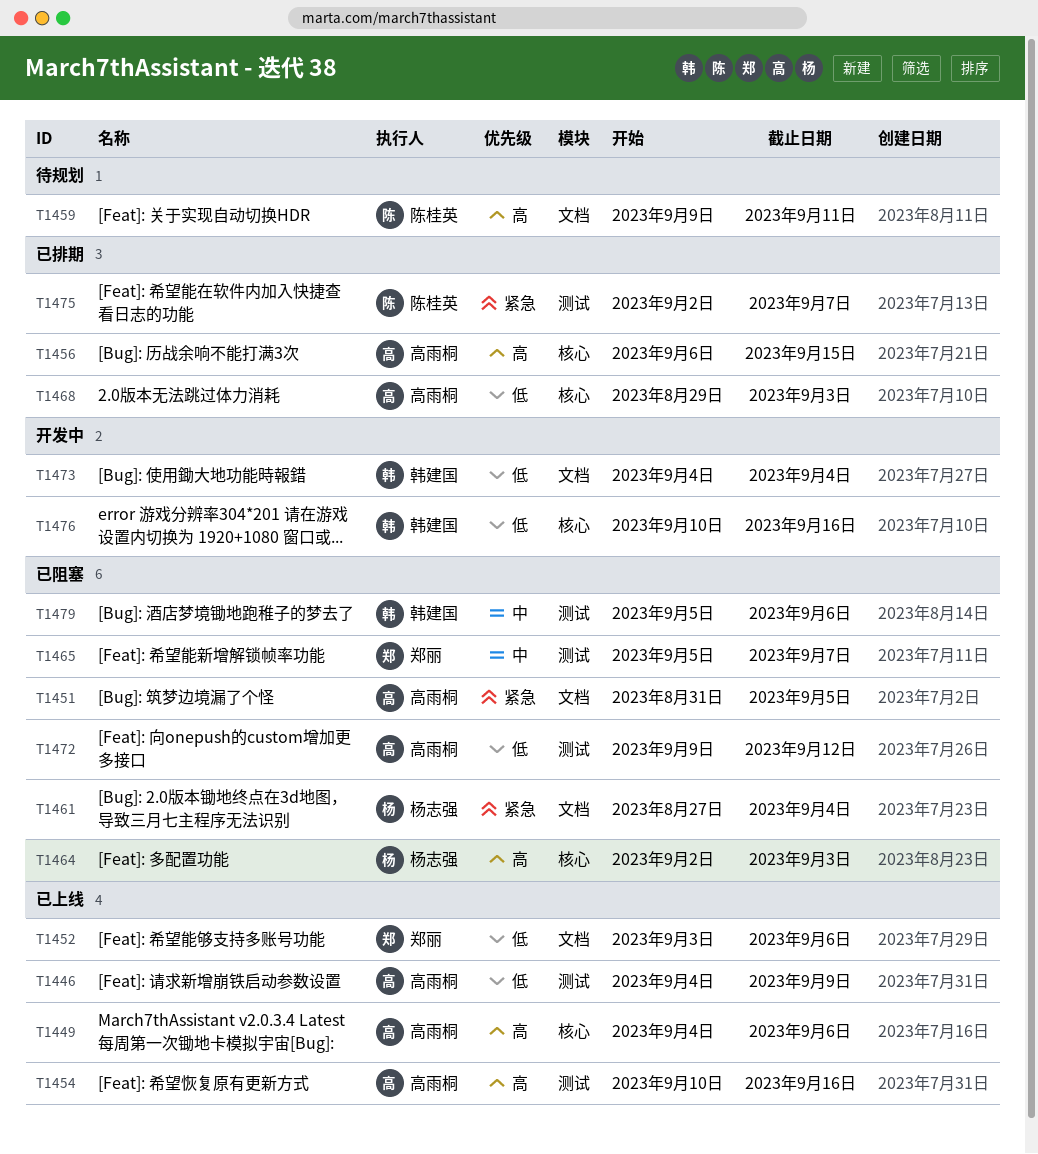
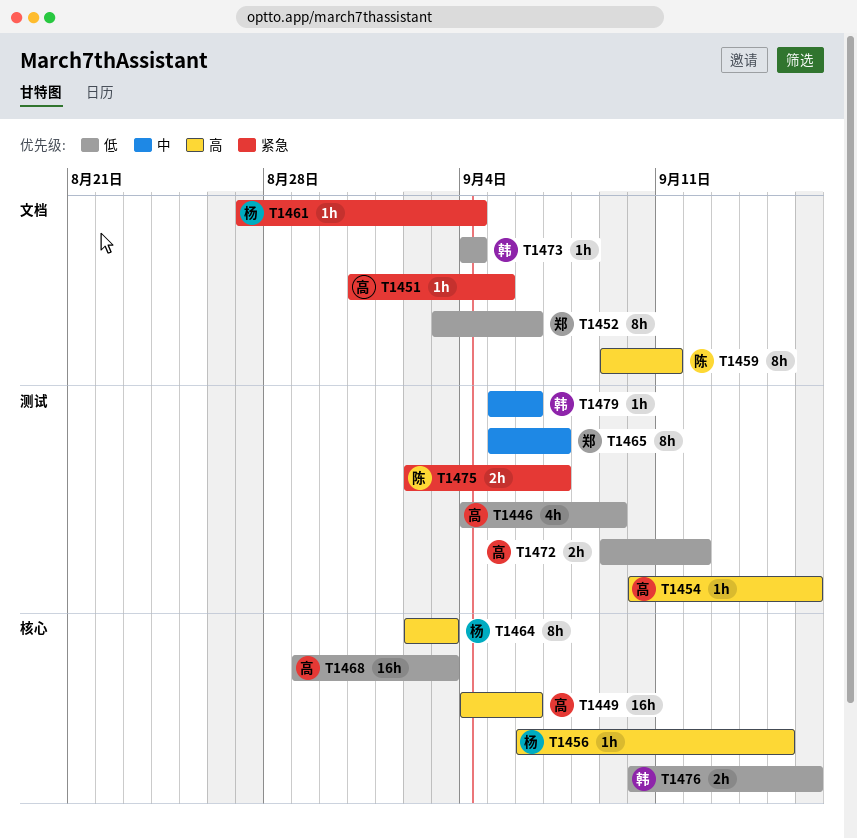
T1456, owner: 高雨桐 -> 杨志强

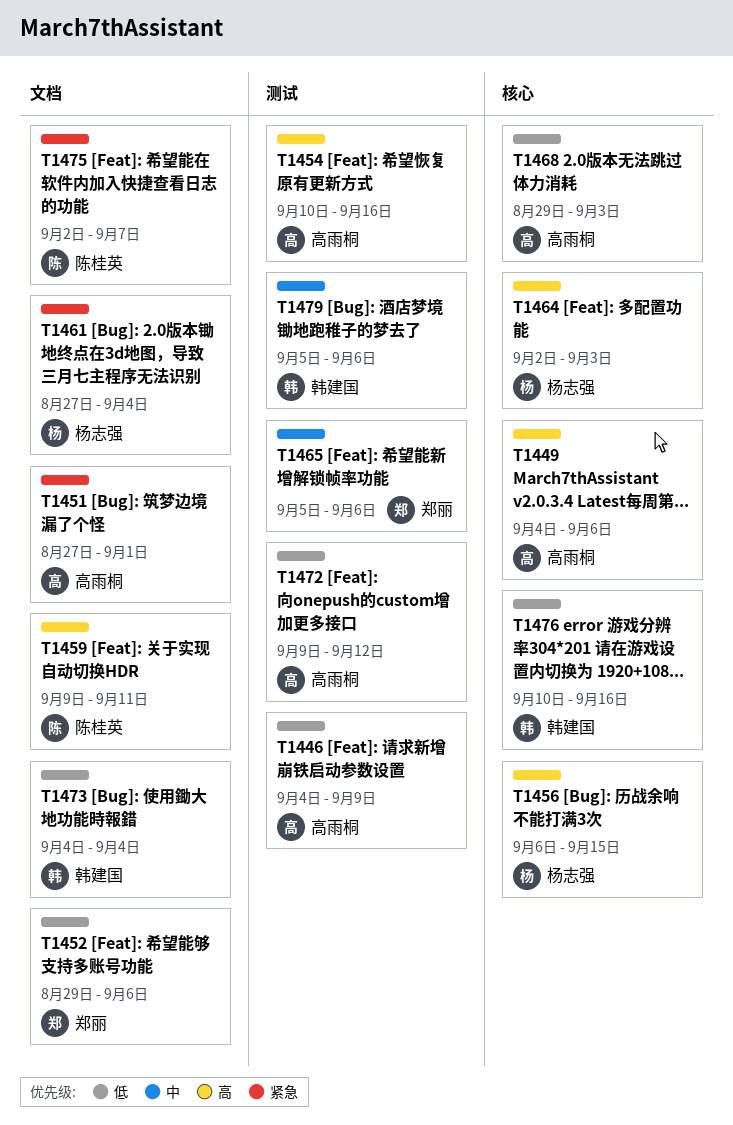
T1451, start: Aug 31 -> Aug 27
T1451, due: Sep 5 -> Sep 1
T1452, start: Sep 3 -> Aug 29
T1465, due: Sep 7 -> Sep 6
T1475, label: 测试 -> 文档

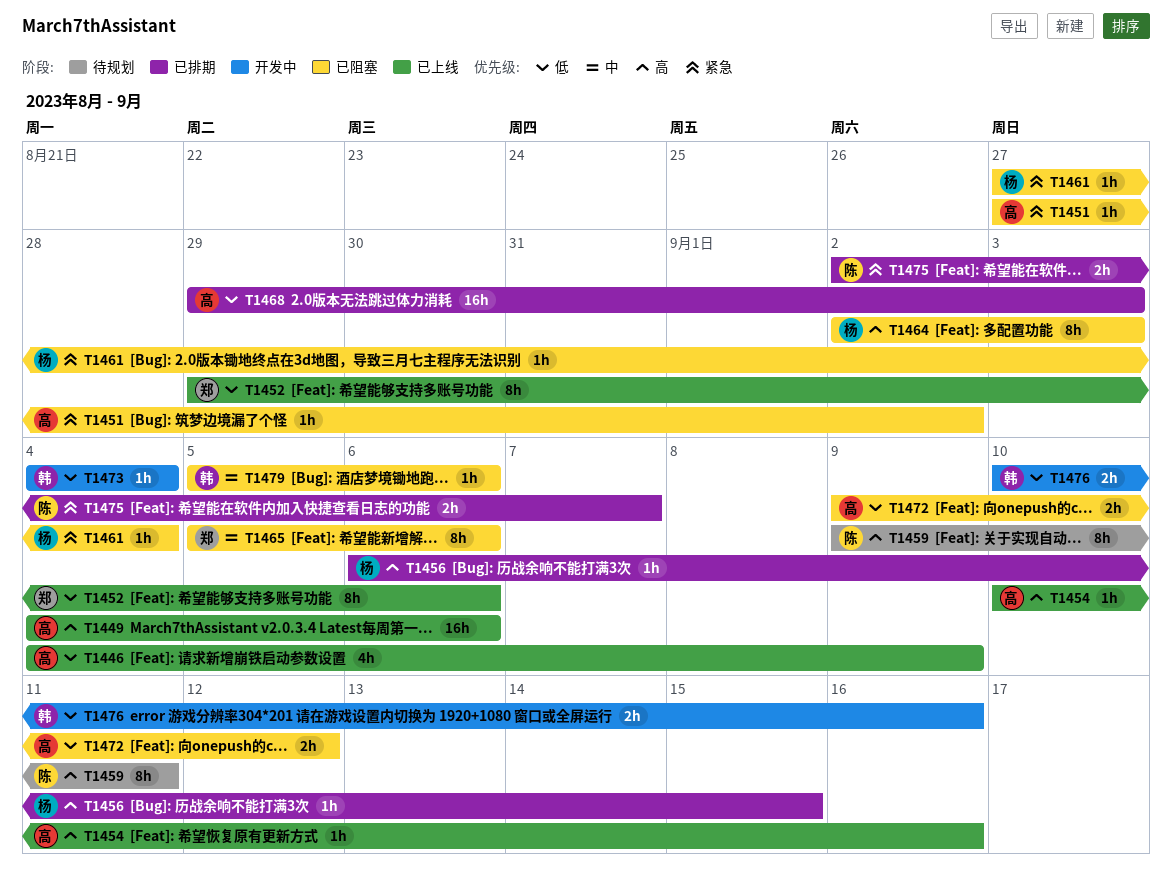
T1451, due: Sep 1 -> Sep 2

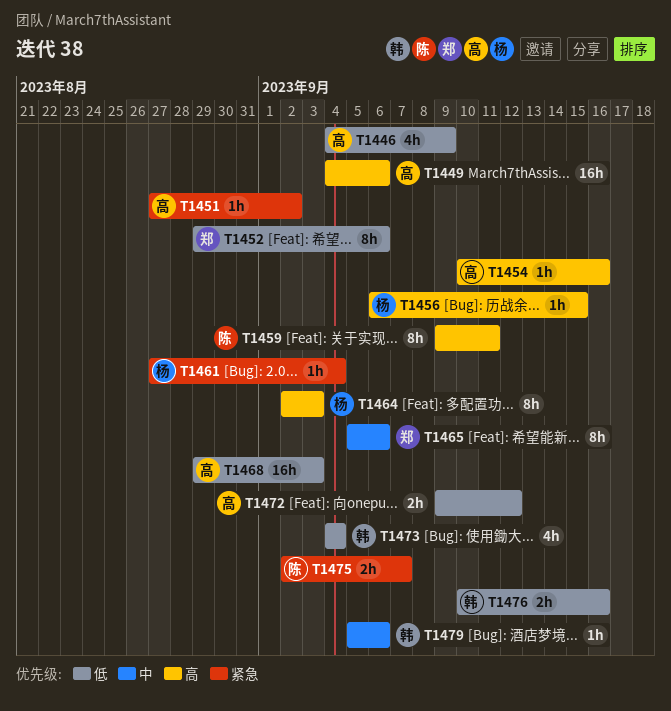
T1473, estimate: 1h -> 4h

